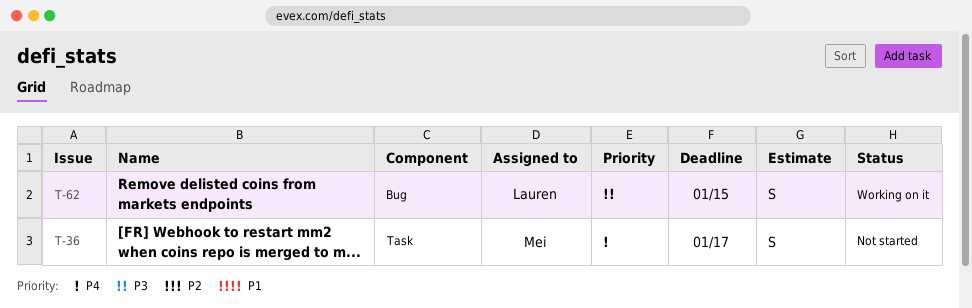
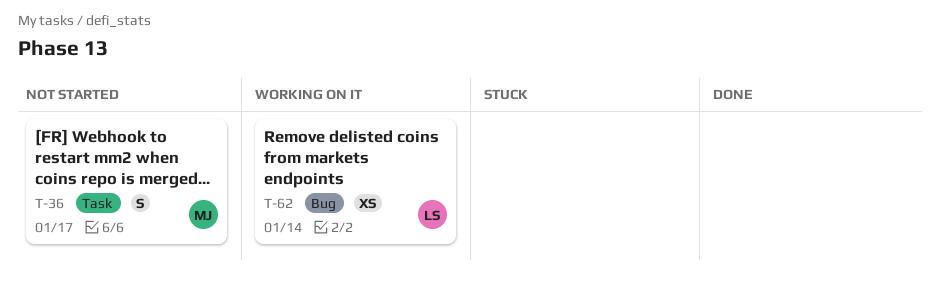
T-62, estimate: S -> XS
T-62, due: Jan 15 -> Jan 14

